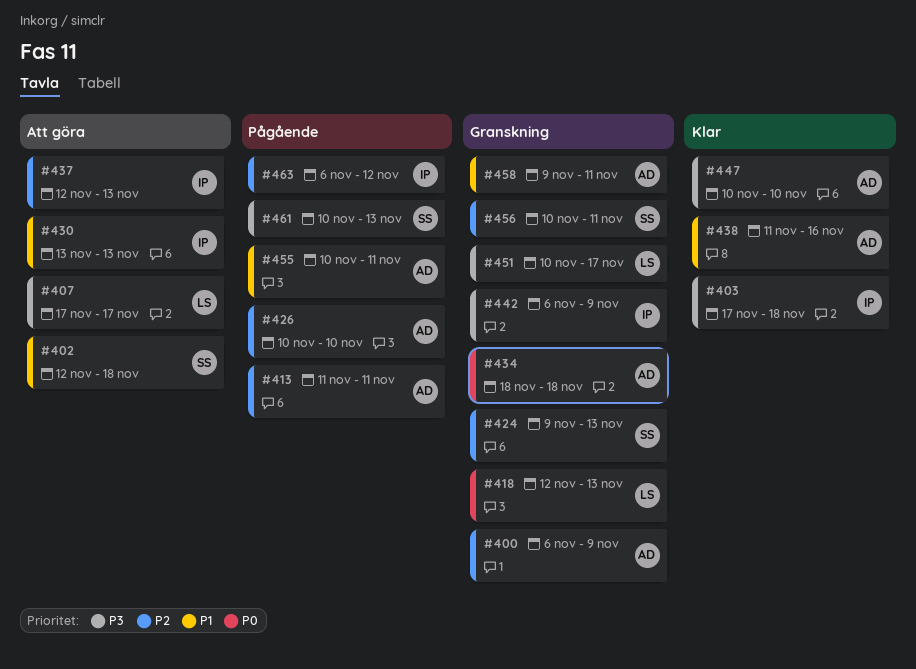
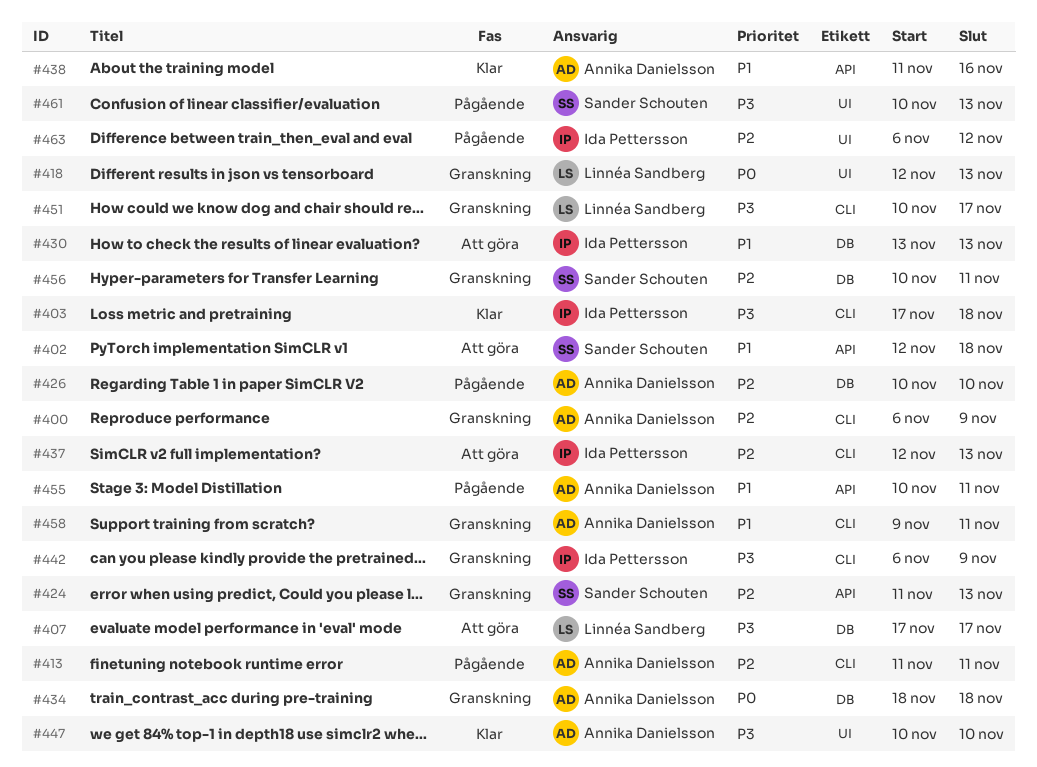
#424, start: Nov 9 -> Nov 11

